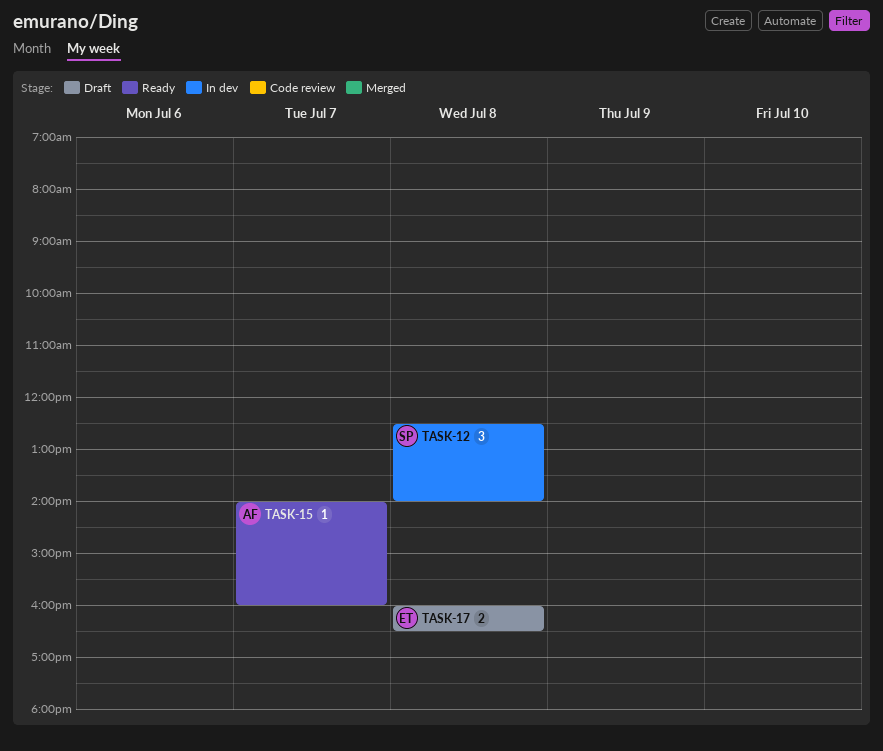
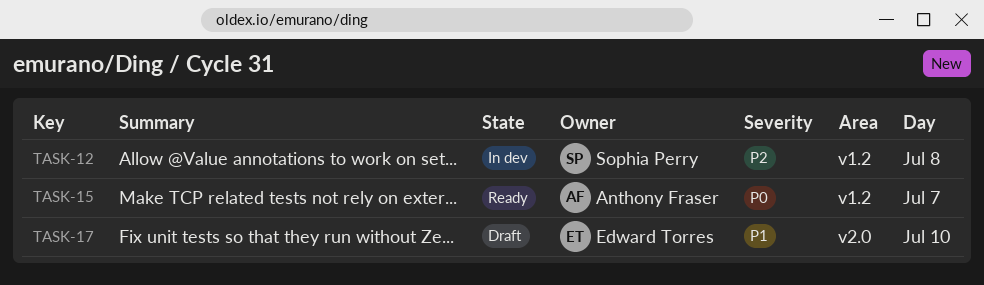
TASK-17, day: Jul 8 -> Jul 10

